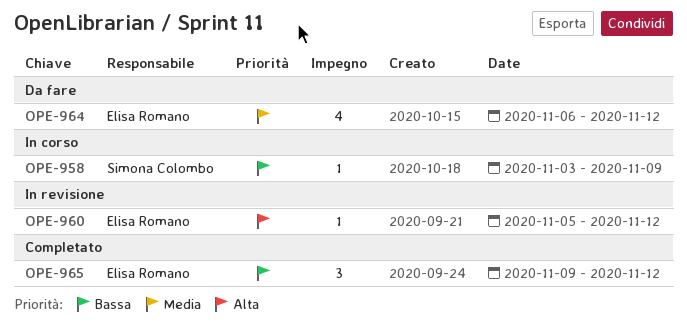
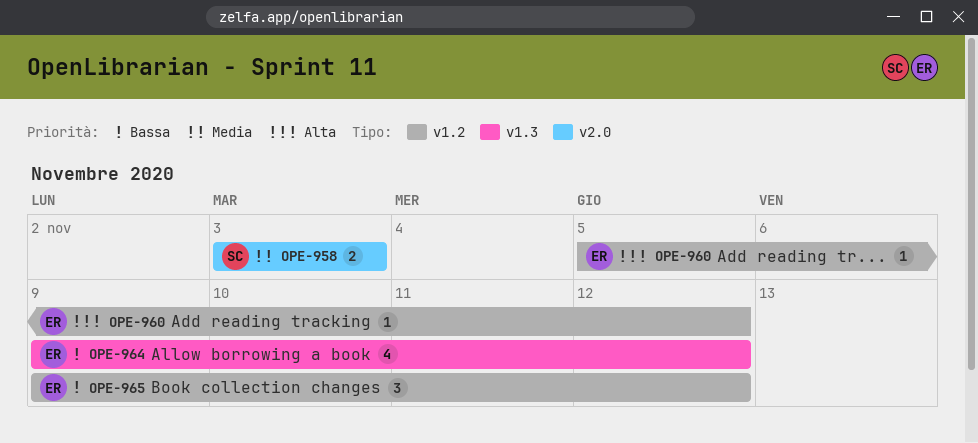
OPE-958, priority: Bassa -> Media
OPE-958, estimate: 1 -> 2
OPE-958, due: Nov 9 -> Nov 3
OPE-964, priority: Media -> Bassa
OPE-964, start: Nov 6 -> Nov 9

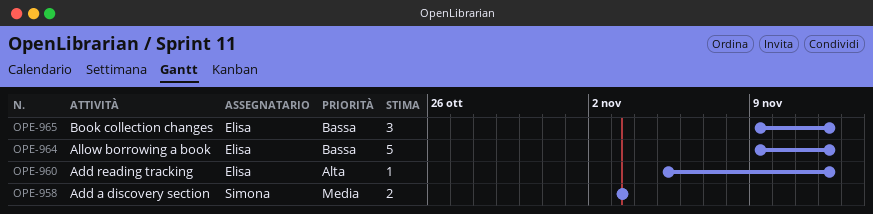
OPE-964, estimate: 4 -> 5

